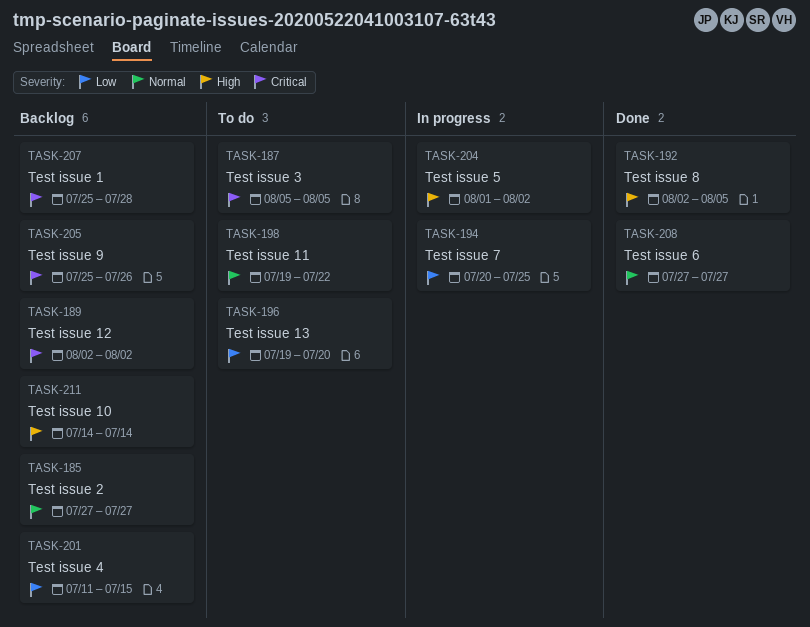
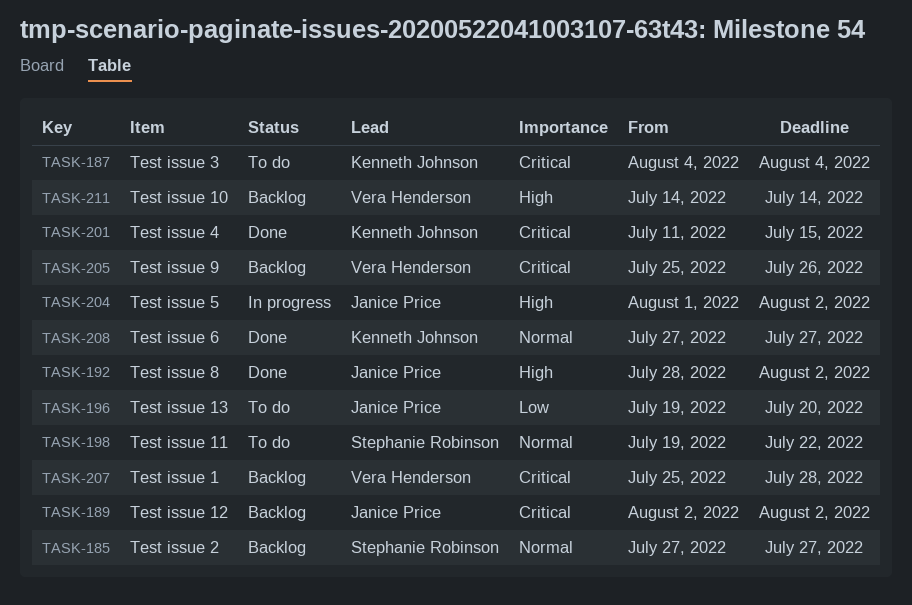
TASK-187, start: Aug 5 -> Aug 4
TASK-187, due: Aug 5 -> Aug 4
TASK-192, start: Aug 2 -> Jul 28
TASK-192, due: Aug 5 -> Aug 2
TASK-194: present -> none
TASK-201, status: Backlog -> Done
TASK-201, priority: Low -> Critical

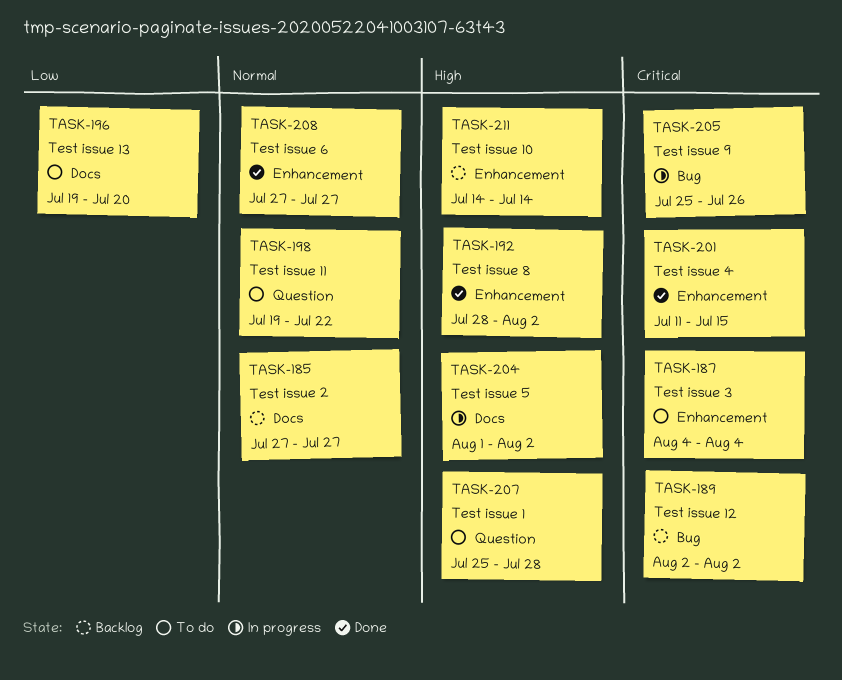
TASK-205, status: Backlog -> In progress
TASK-207, status: Backlog -> To do
TASK-207, priority: Critical -> High

